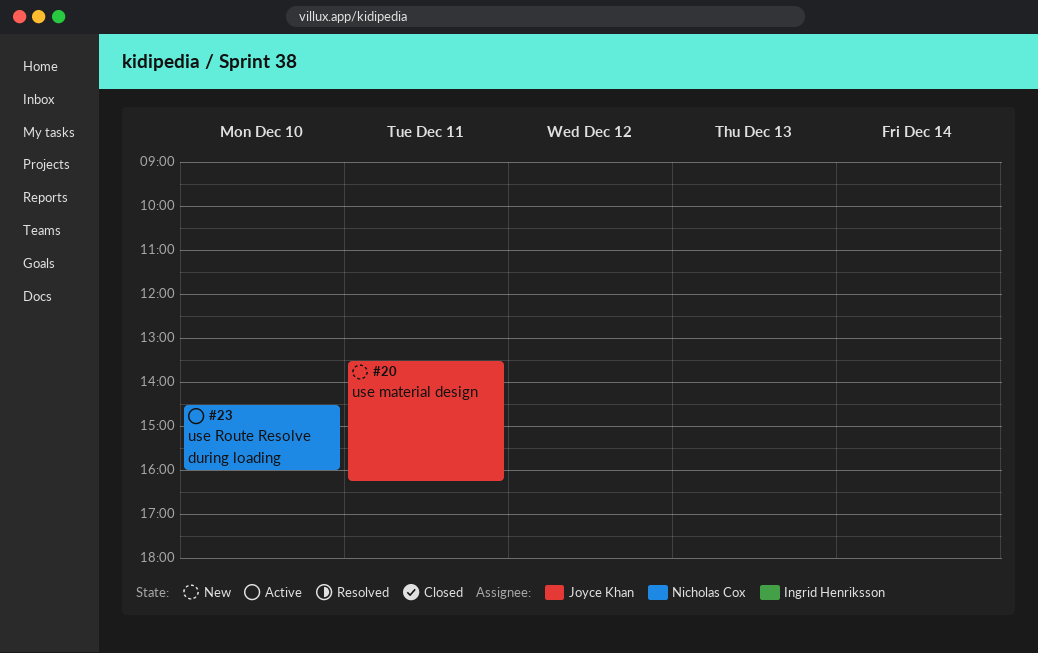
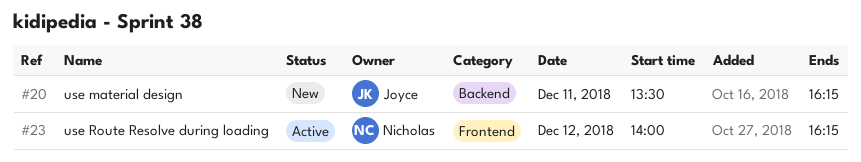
#23, day: Dec 10 -> Dec 12
#23, begins: 14:30 -> 14:00
#23, ends: 16:00 -> 16:15

